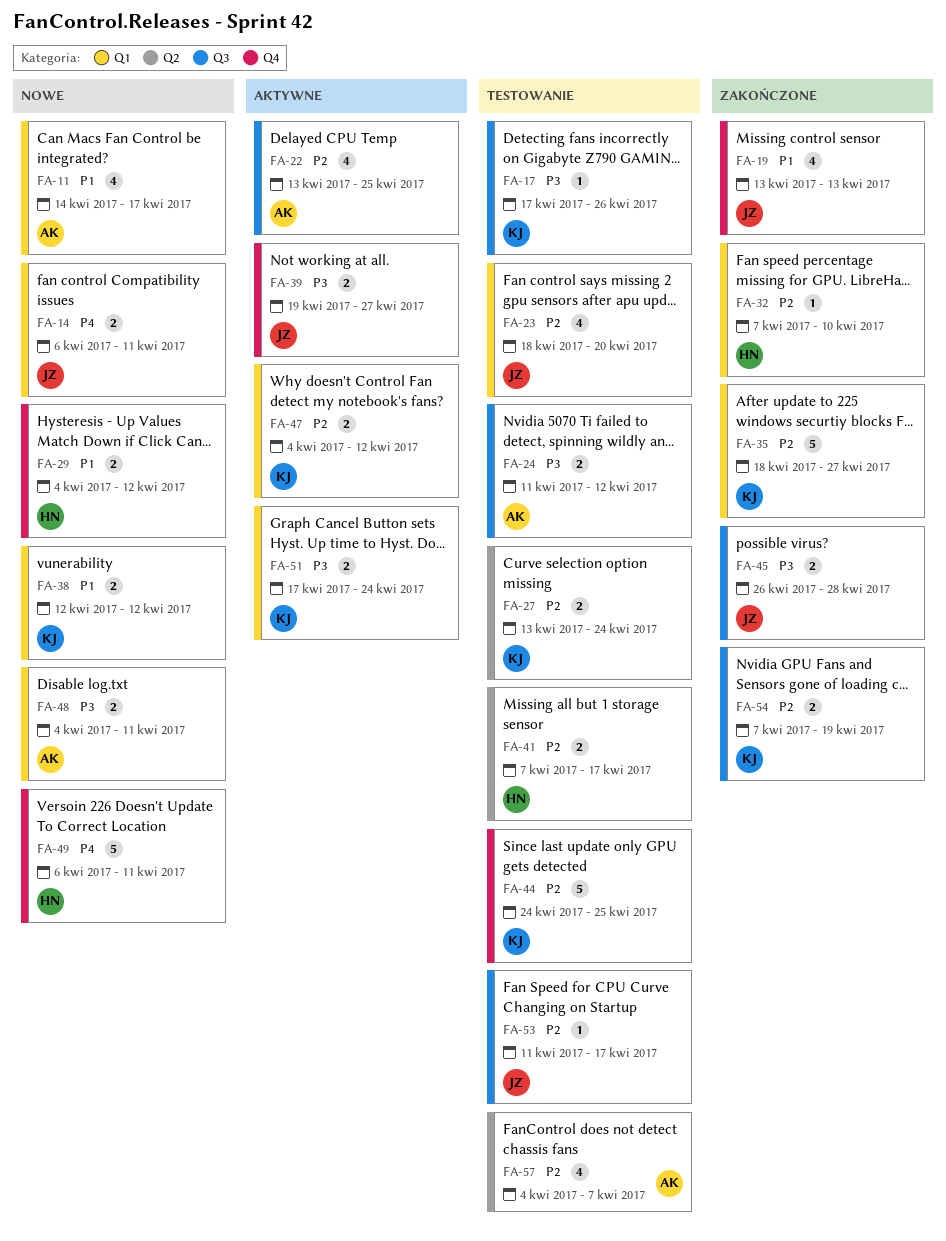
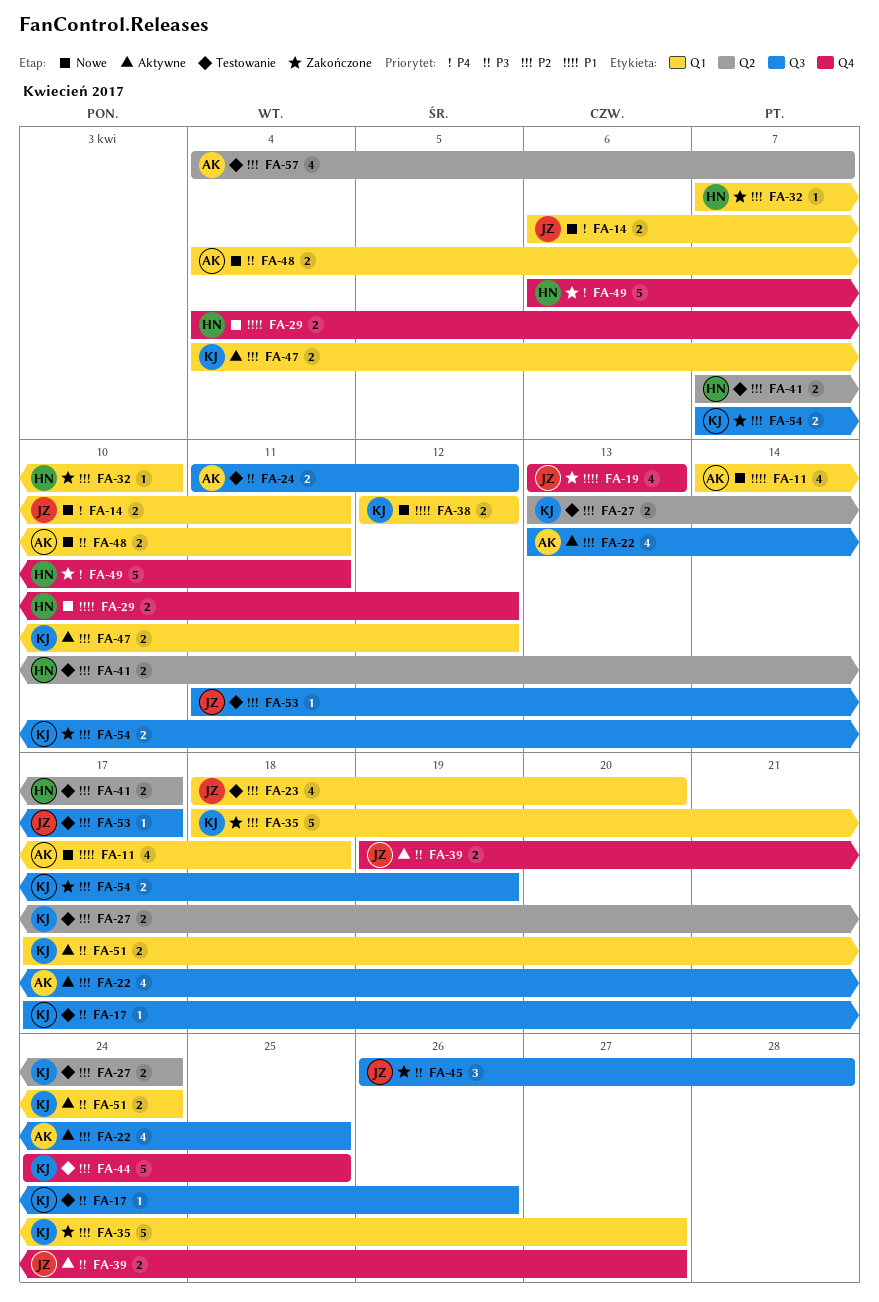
FA-11, due: Apr 17 -> Apr 18
FA-45, estimate: 2 -> 3
FA-49, status: Nowe -> Zakończone

